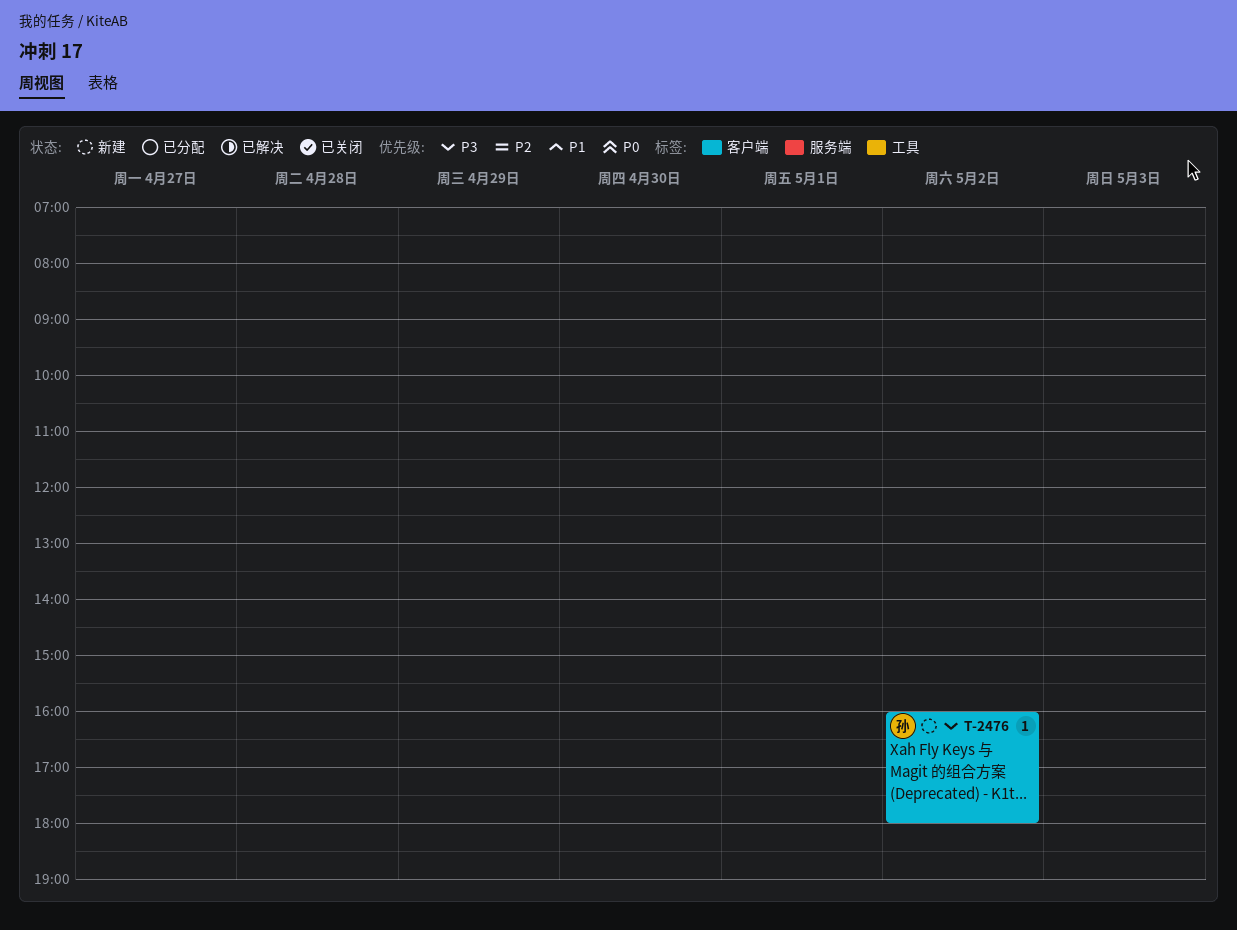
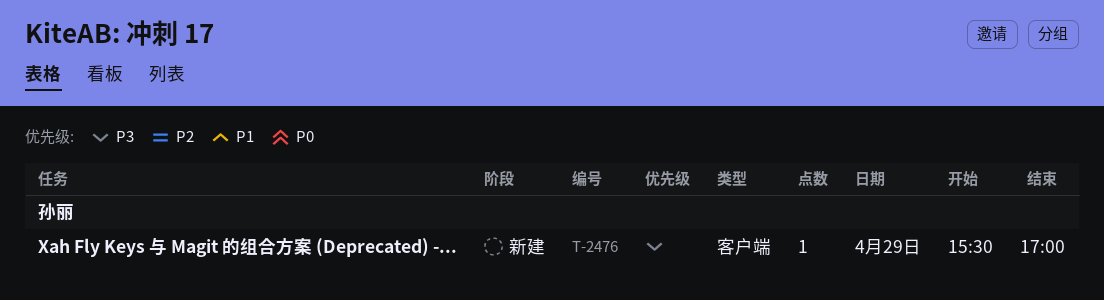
T-2476, day: May 2 -> Apr 29
T-2476, begins: 16:00 -> 15:30
T-2476, ends: 18:00 -> 17:00

